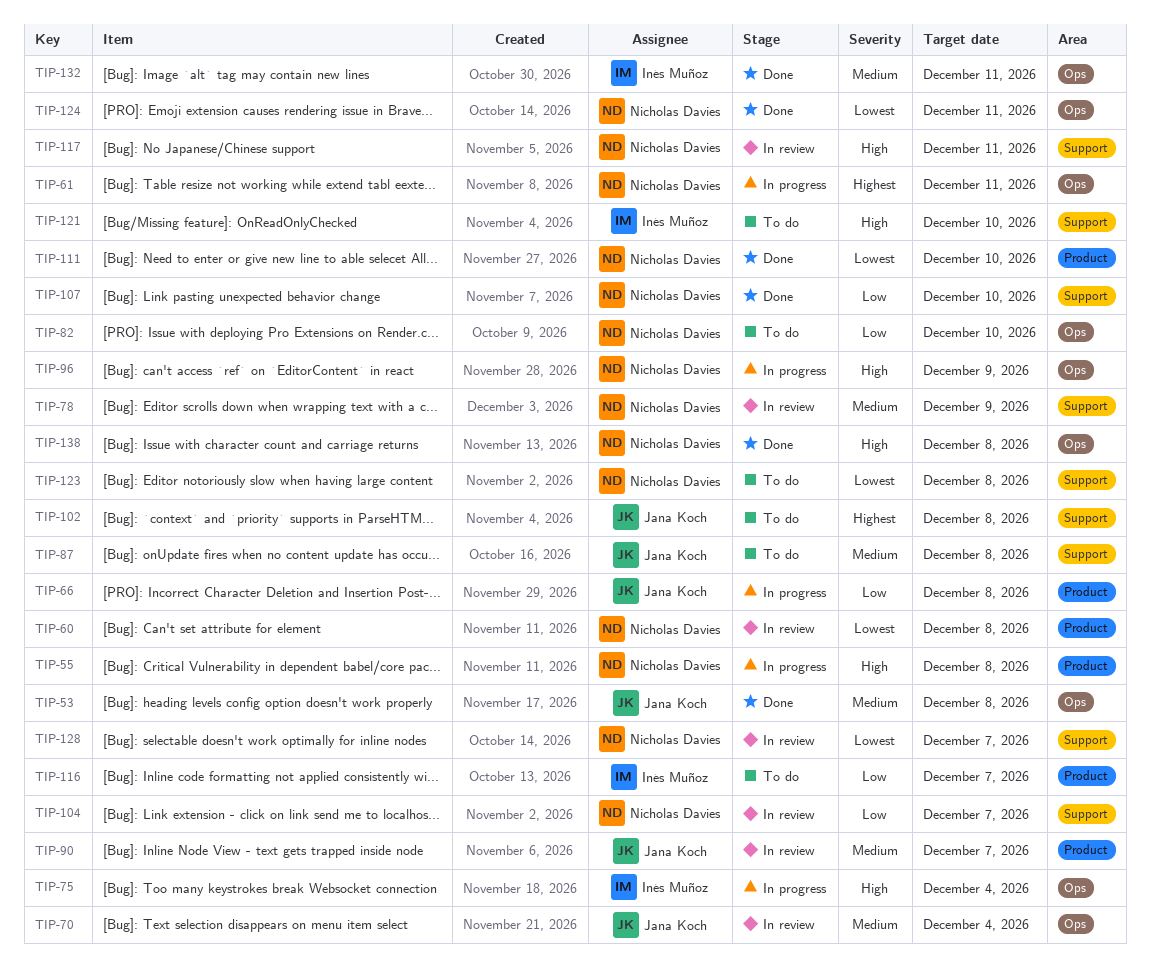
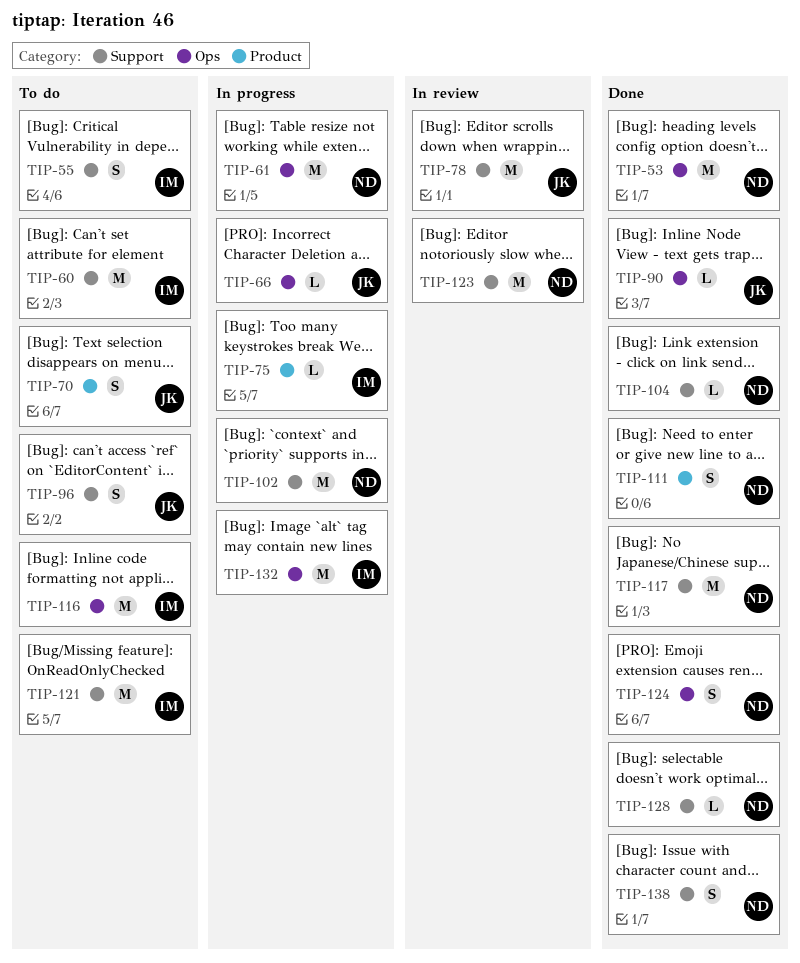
TIP-53, owner: Jana Koch -> Nicholas Davies
TIP-55, status: In progress -> To do
TIP-55, owner: Nicholas Davies -> Inés Muñoz
TIP-55, label: Product -> Support
TIP-60, status: In review -> To do
TIP-60, owner: Nicholas Davies -> Inés Muñoz
TIP-60, label: Product -> Support
TIP-66, label: Product -> Ops
TIP-70, status: In review -> To do
TIP-70, label: Ops -> Product
TIP-75, label: Ops -> Product
TIP-78, owner: Nicholas Davies -> Jana Koch
TIP-82: present -> none
TIP-87: present -> none
TIP-90, status: In review -> Done
TIP-90, label: Product -> Ops
TIP-96, status: In progress -> To do
TIP-96, owner: Nicholas Davies -> Jana Koch
TIP-96, label: Ops -> Support
TIP-102, status: To do -> In progress
TIP-102, owner: Jana Koch -> Nicholas Davies
TIP-104, status: In review -> Done
TIP-107: present -> none
TIP-116, label: Product -> Ops
TIP-117, status: In review -> Done
TIP-123, status: To do -> In review
TIP-128, status: In review -> Done
TIP-132, status: Done -> In progress
TIP-138, label: Ops -> Support

